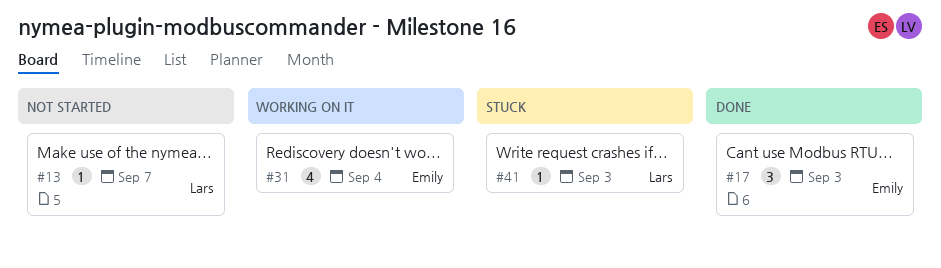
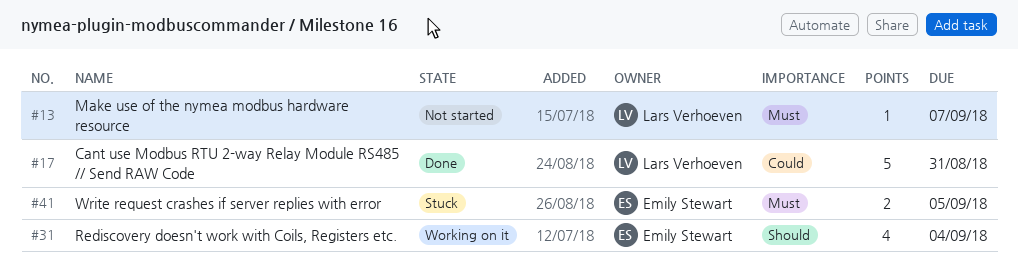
#17, owner: Emily Stewart -> Lars Verhoeven
#17, estimate: 3 -> 5
#17, due: Sep 3 -> Aug 31
#41, owner: Lars Verhoeven -> Emily Stewart
#41, estimate: 1 -> 2
#41, due: Sep 3 -> Sep 5

